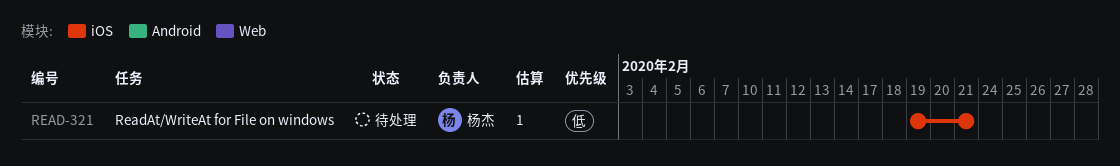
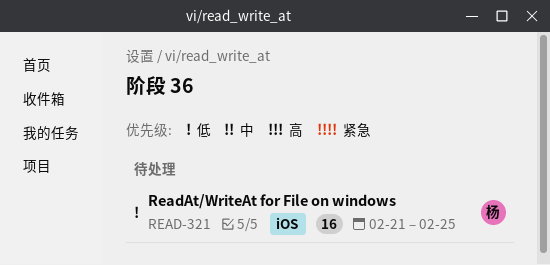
READ-321, estimate: 1 -> 16
READ-321, start: Feb 19 -> Feb 21
READ-321, due: Feb 21 -> Feb 25

